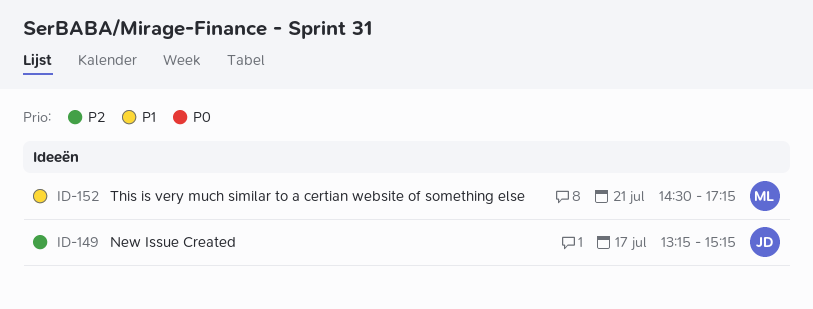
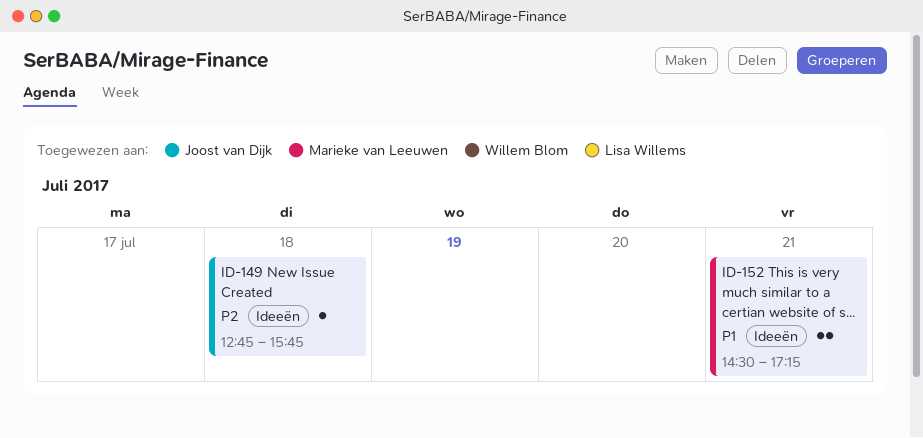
ID-149, day: Jul 17 -> Jul 18
ID-149, begins: 13:15 -> 12:45
ID-149, ends: 15:15 -> 15:45

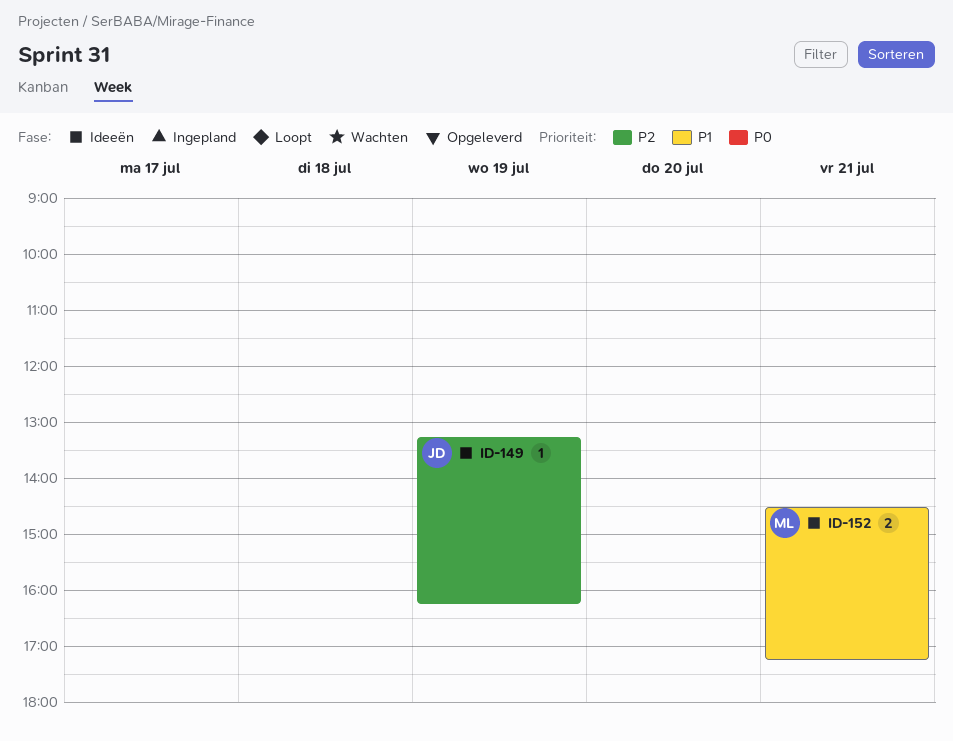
ID-149, day: Jul 18 -> Jul 19
ID-149, begins: 12:45 -> 13:15
ID-149, ends: 15:45 -> 16:15

